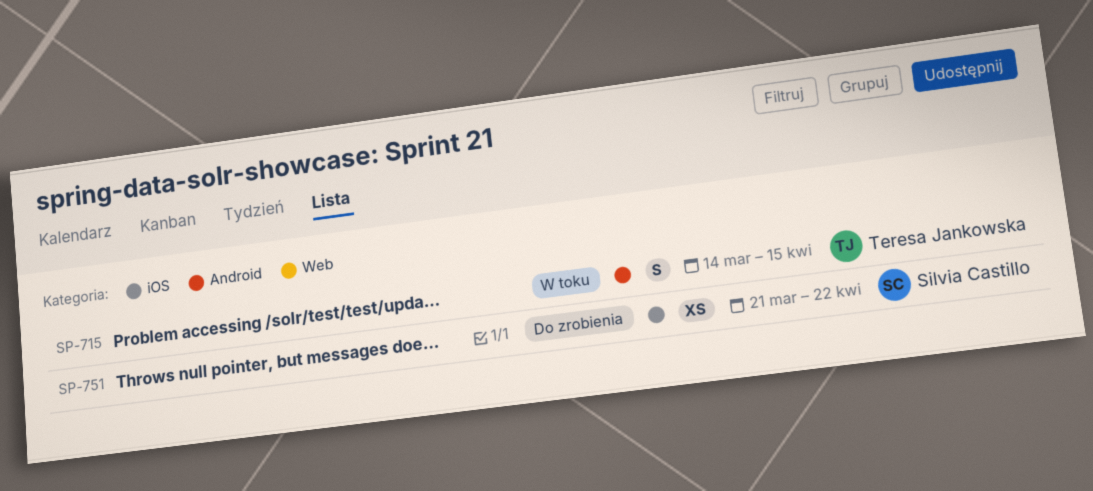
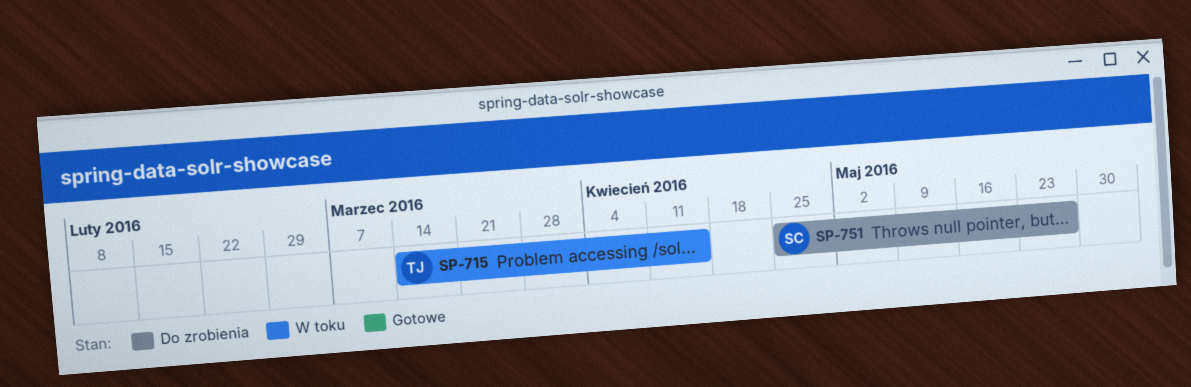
SP-751, start: Mar 21 -> Apr 25
SP-751, due: Apr 22 -> May 27

